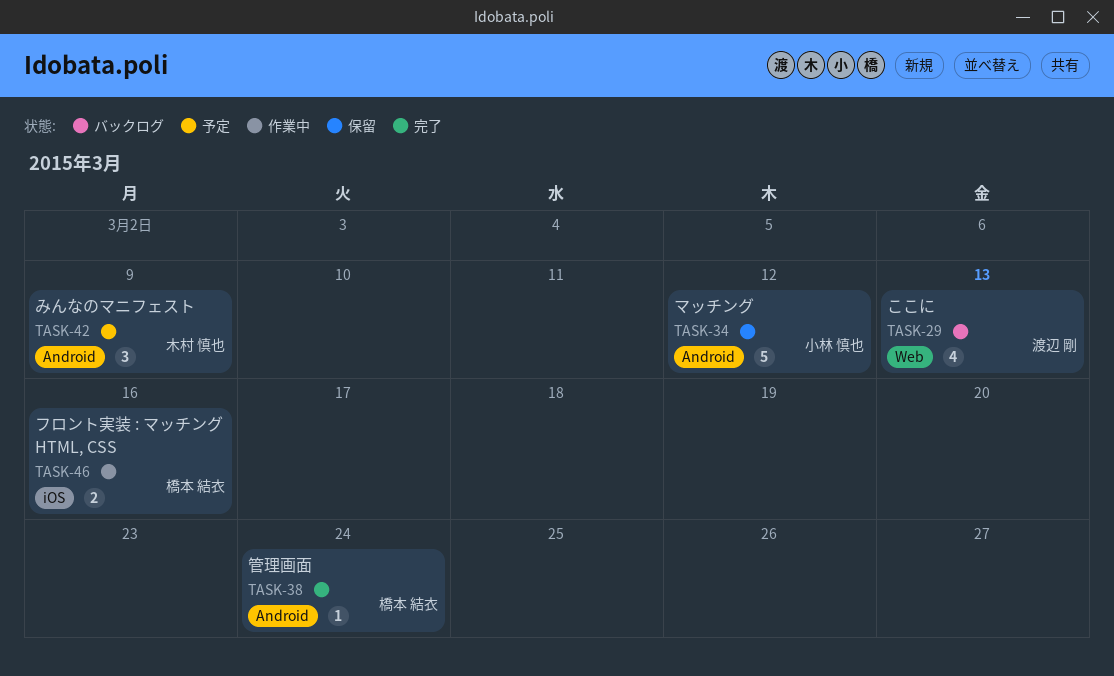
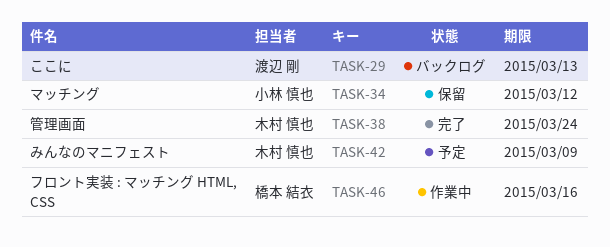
TASK-38, owner: 橋本 結衣 -> 木村 慎也

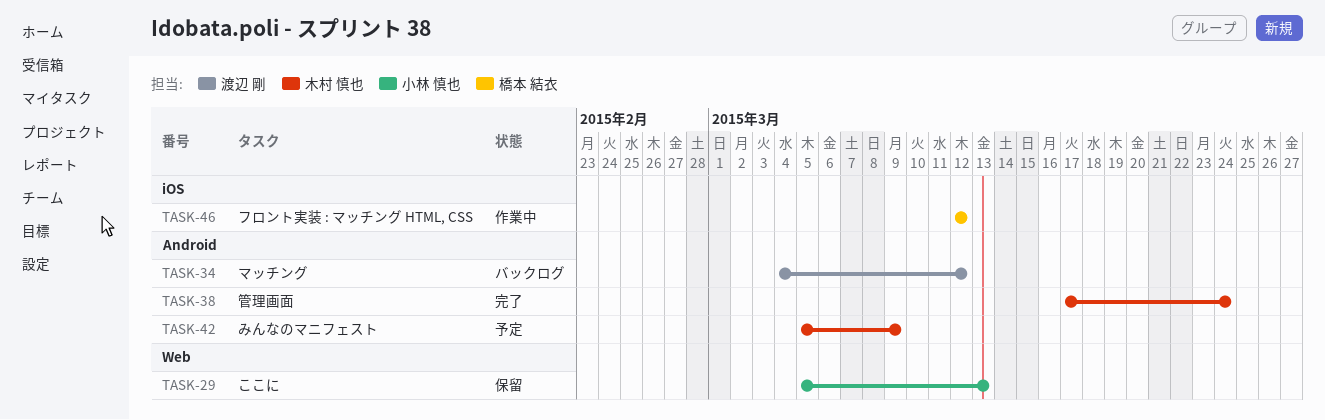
TASK-29, status: バックログ -> 保留
TASK-29, owner: 渡辺 剛 -> 小林 慎也
TASK-34, status: 保留 -> バックログ
TASK-34, owner: 小林 慎也 -> 渡辺 剛
TASK-46, due: Mar 16 -> Mar 12

